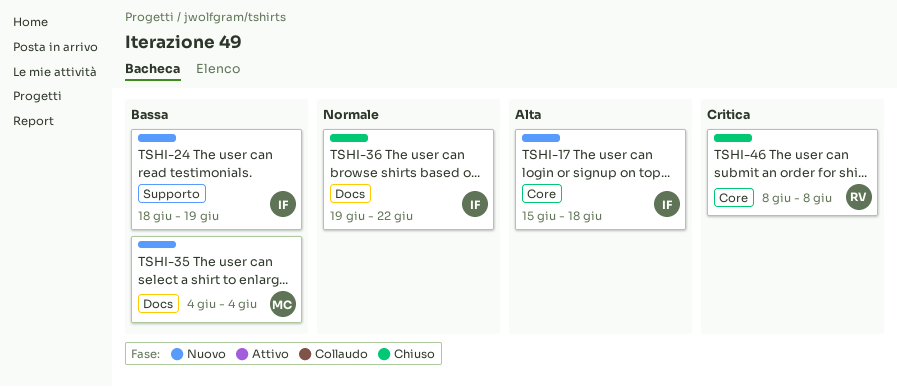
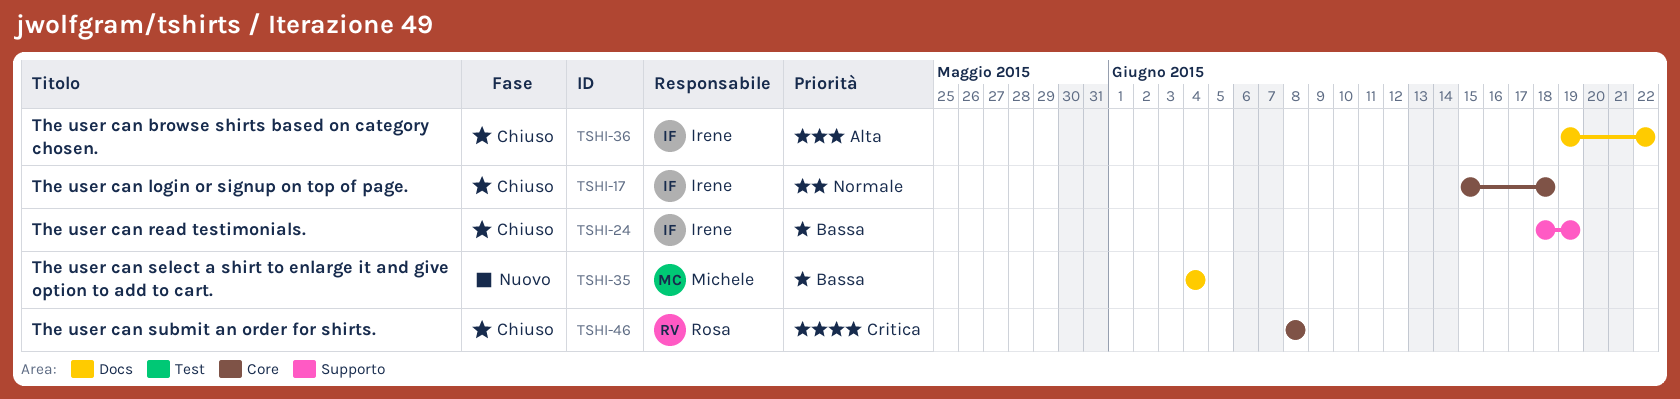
TSHI-17, status: Nuovo -> Chiuso
TSHI-17, priority: Alta -> Normale
TSHI-24, status: Nuovo -> Chiuso
TSHI-36, priority: Normale -> Alta

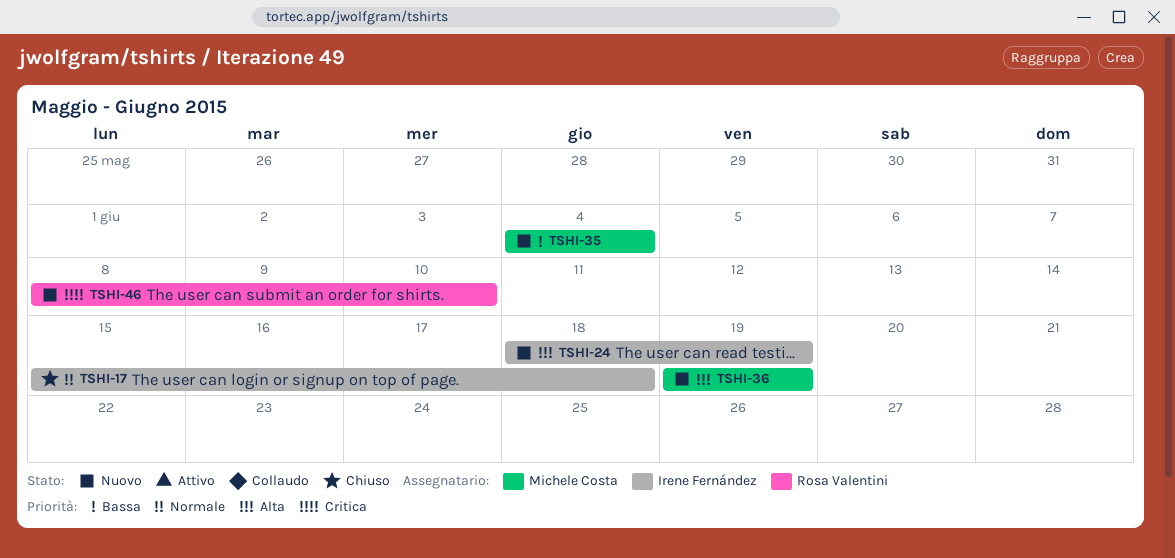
TSHI-24, status: Chiuso -> Nuovo
TSHI-24, priority: Bassa -> Alta
TSHI-36, status: Chiuso -> Nuovo
TSHI-36, owner: Irene Fernández -> Michele Costa
TSHI-36, due: Jun 22 -> Jun 19
TSHI-46, status: Chiuso -> Nuovo
TSHI-46, due: Jun 8 -> Jun 10

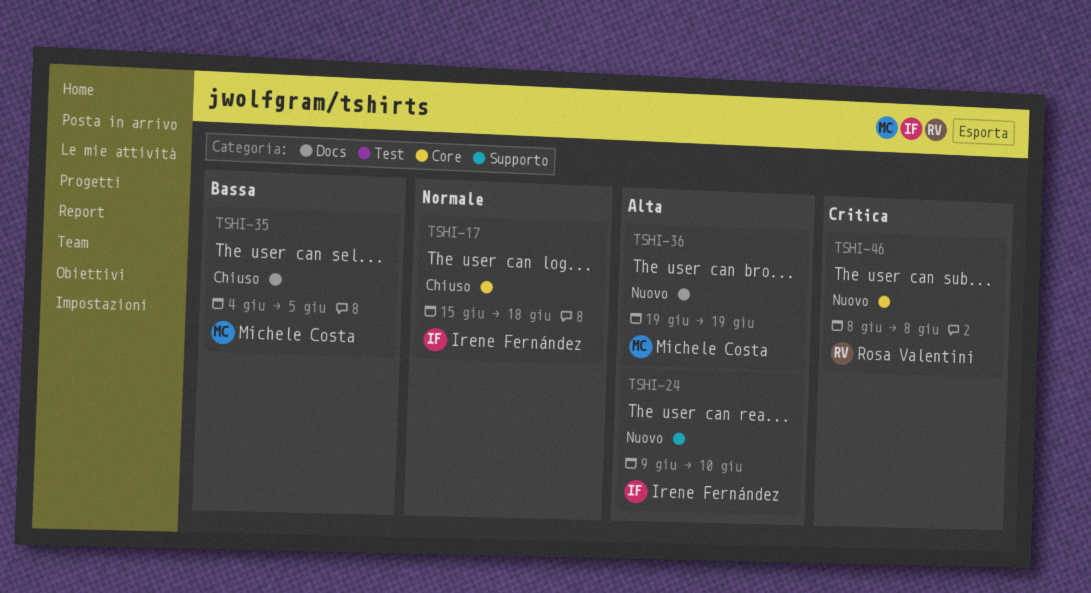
TSHI-24, start: Jun 18 -> Jun 9
TSHI-24, due: Jun 19 -> Jun 10
TSHI-35, status: Nuovo -> Chiuso
TSHI-35, due: Jun 4 -> Jun 5
TSHI-46, due: Jun 10 -> Jun 8

